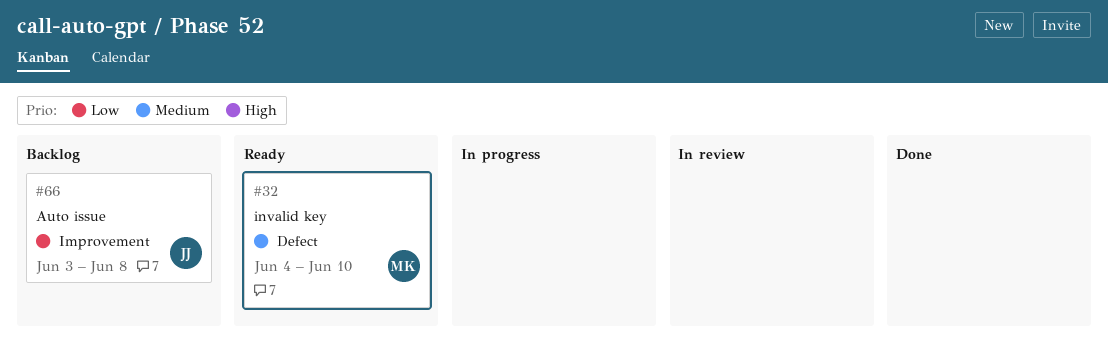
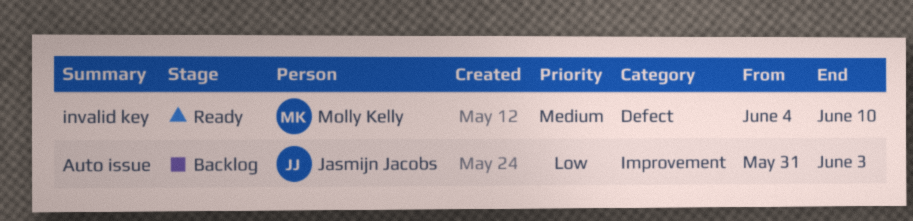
Auto issue, start: Jun 3 -> May 31
Auto issue, due: Jun 8 -> Jun 3

